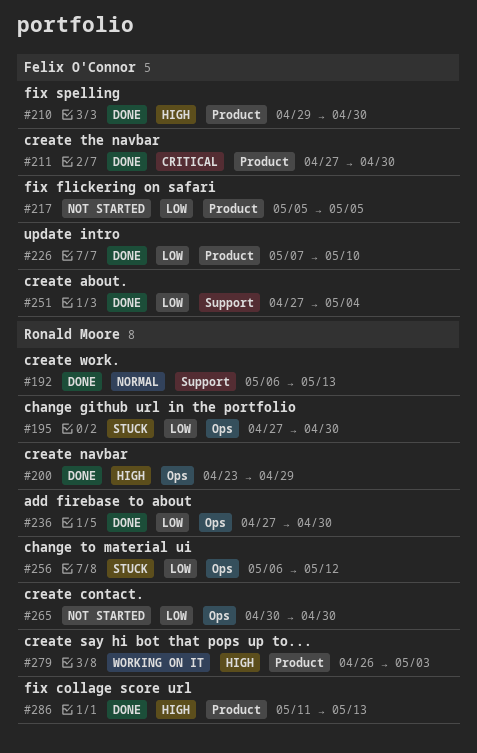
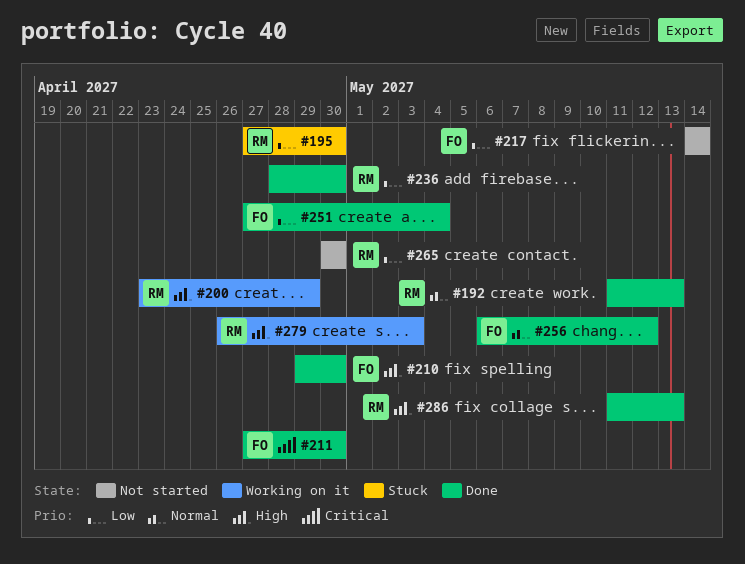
#192, start: May 6 -> May 11
#200, status: Done -> Working on it
#217, start: May 5 -> May 14
#217, due: May 5 -> May 14
#226: present -> none
#236, start: Apr 27 -> Apr 28
#256, status: Stuck -> Done
#256, owner: Ronald Moore -> Felix O'Connor
#256, priority: Low -> Normal

